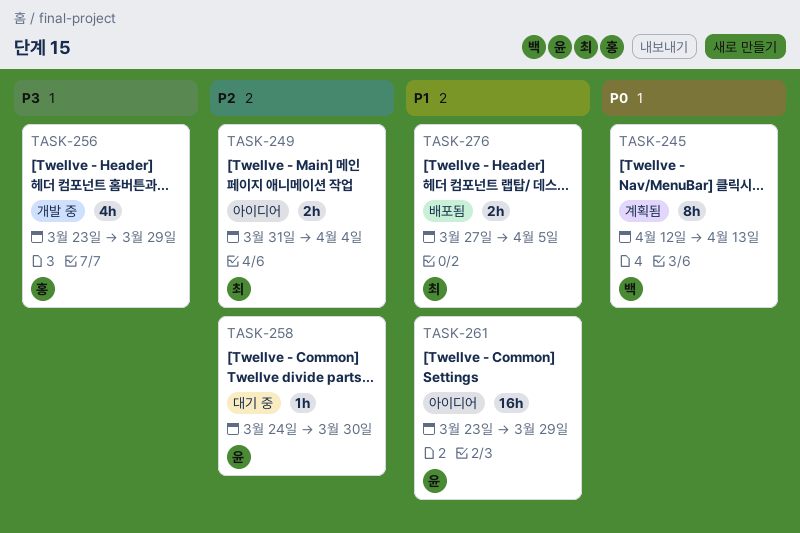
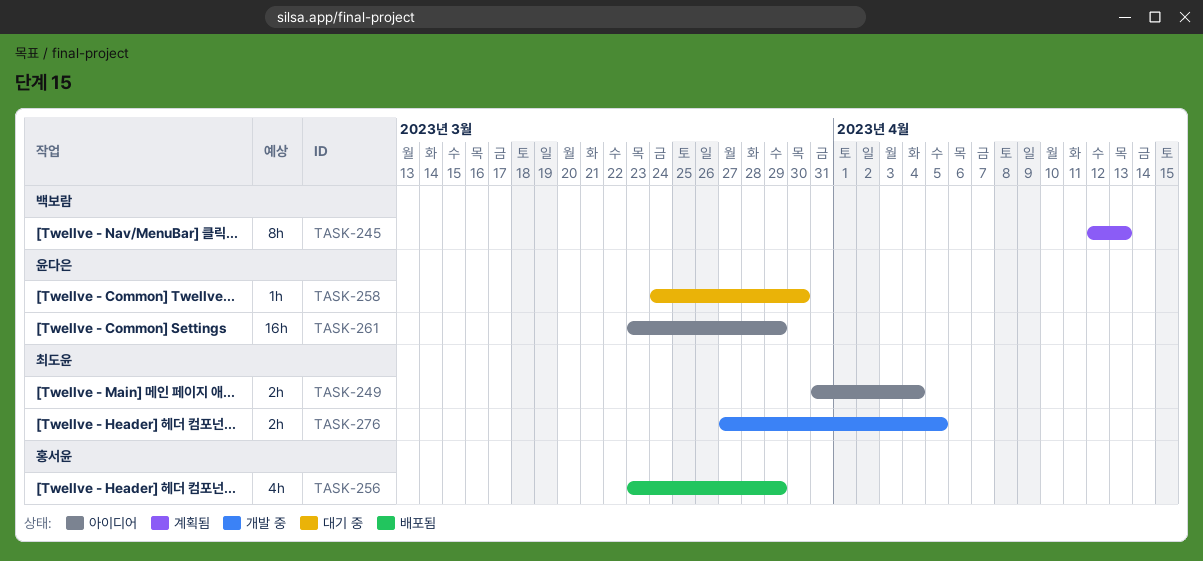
TASK-256, status: 개발 중 -> 배포됨
TASK-276, status: 배포됨 -> 개발 중

